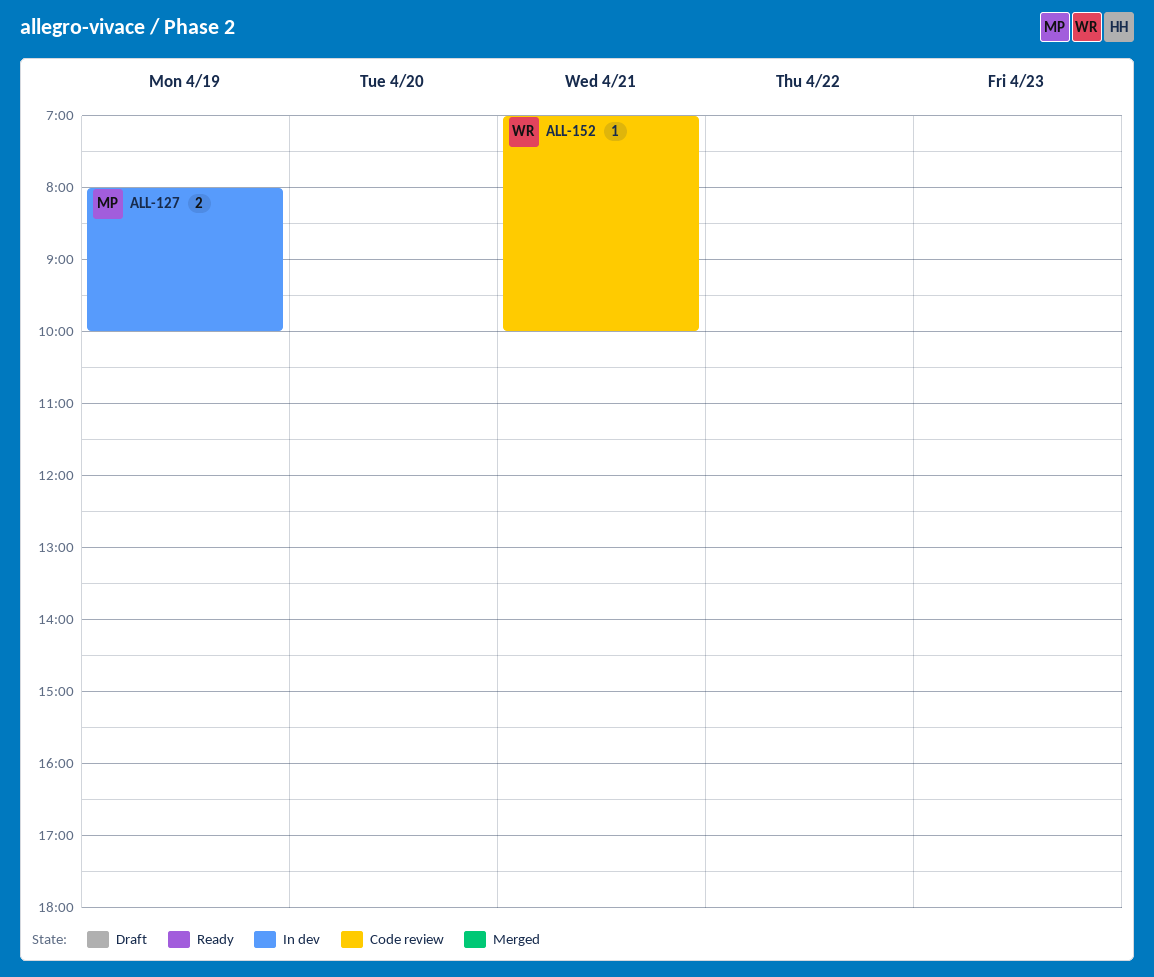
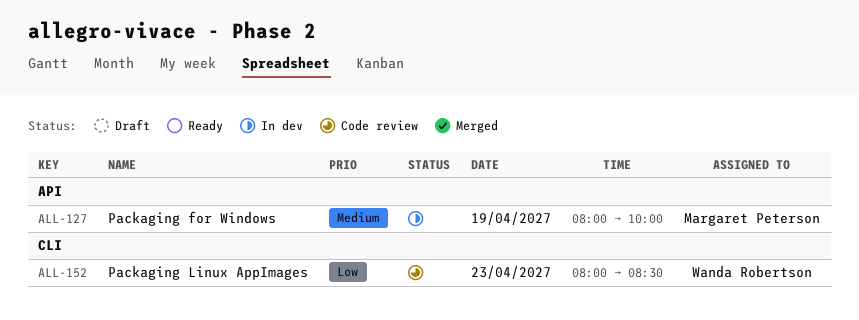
ALL-152, day: Apr 21 -> Apr 23
ALL-152, begins: 07:00 -> 08:00
ALL-152, ends: 10:00 -> 08:30

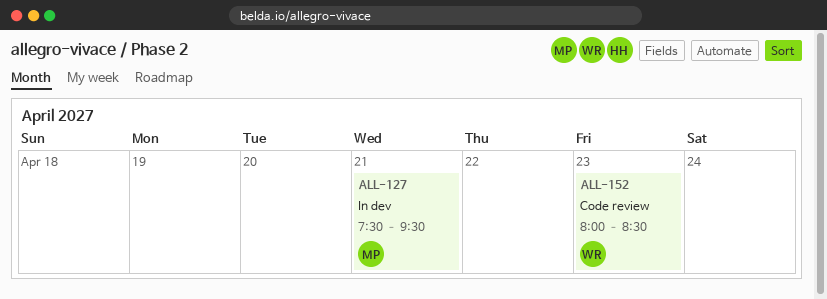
ALL-127, day: Apr 19 -> Apr 21
ALL-127, begins: 08:00 -> 07:30
ALL-127, ends: 10:00 -> 09:30

